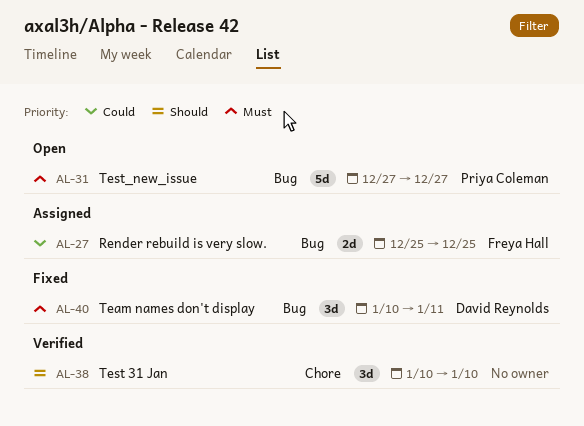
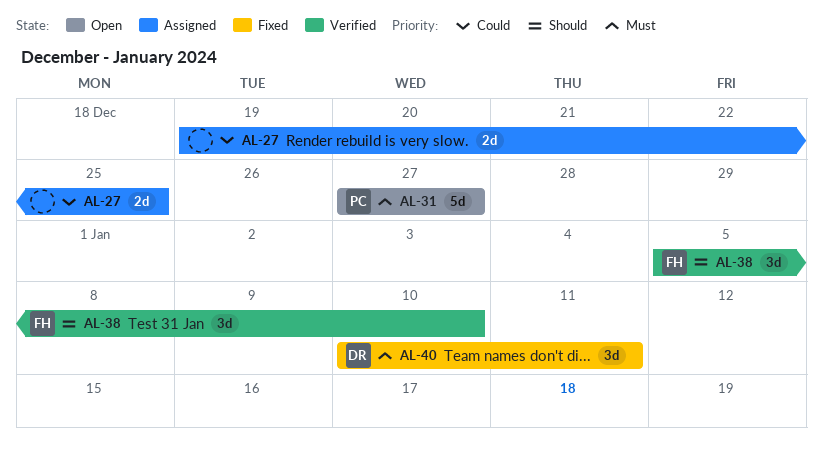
AL-27, owner: Freya Hall -> none
AL-27, start: Dec 25 -> Dec 19
AL-38, owner: none -> Freya Hall
AL-38, start: Jan 10 -> Jan 5

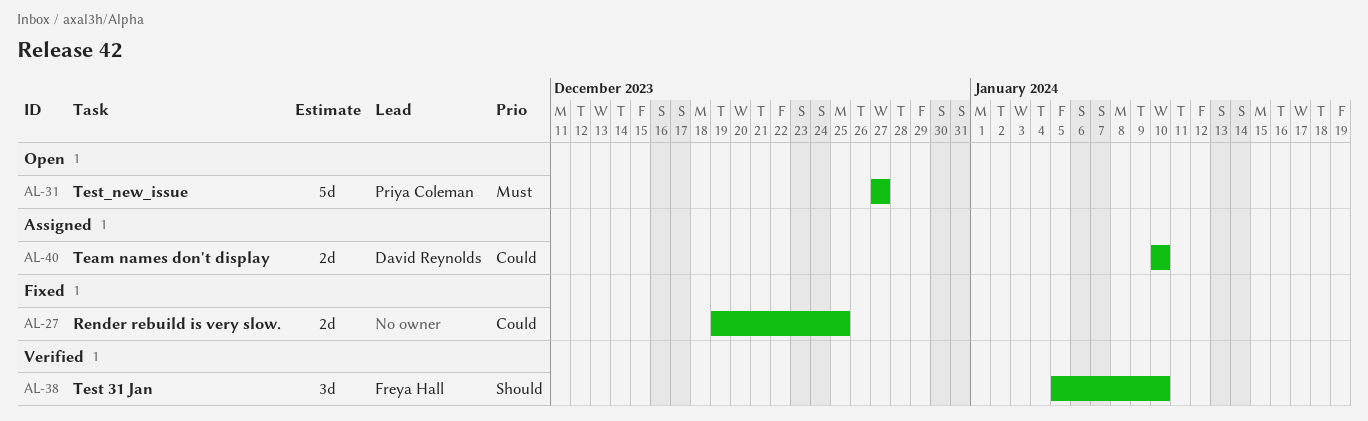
AL-27, status: Assigned -> Fixed
AL-40, status: Fixed -> Assigned
AL-40, priority: Must -> Could
AL-40, estimate: 3d -> 2d
AL-40, due: Jan 11 -> Jan 10

